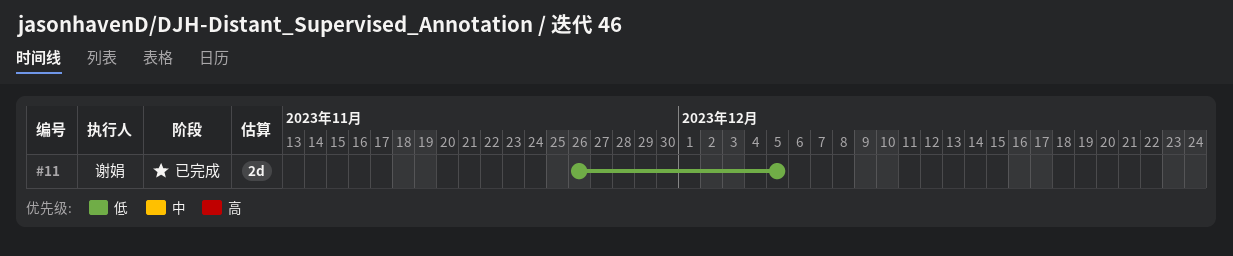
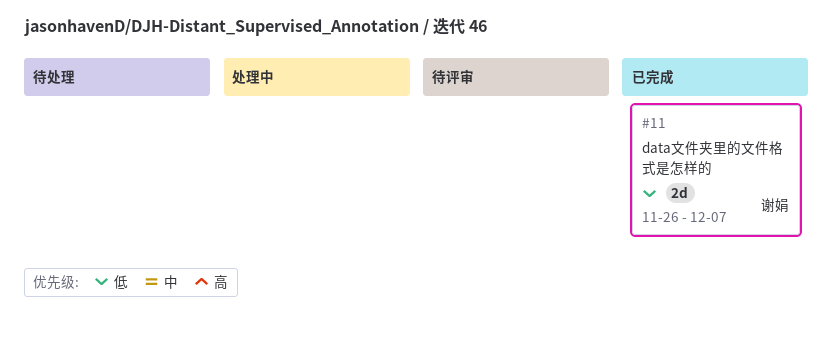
#11, due: Dec 5 -> Dec 7

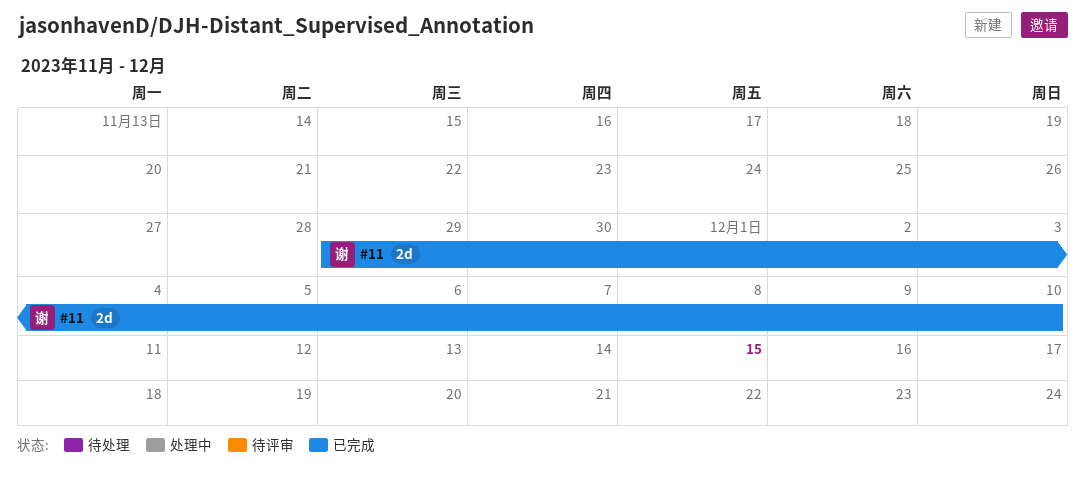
#11, start: Nov 26 -> Nov 29
#11, due: Dec 7 -> Dec 10

